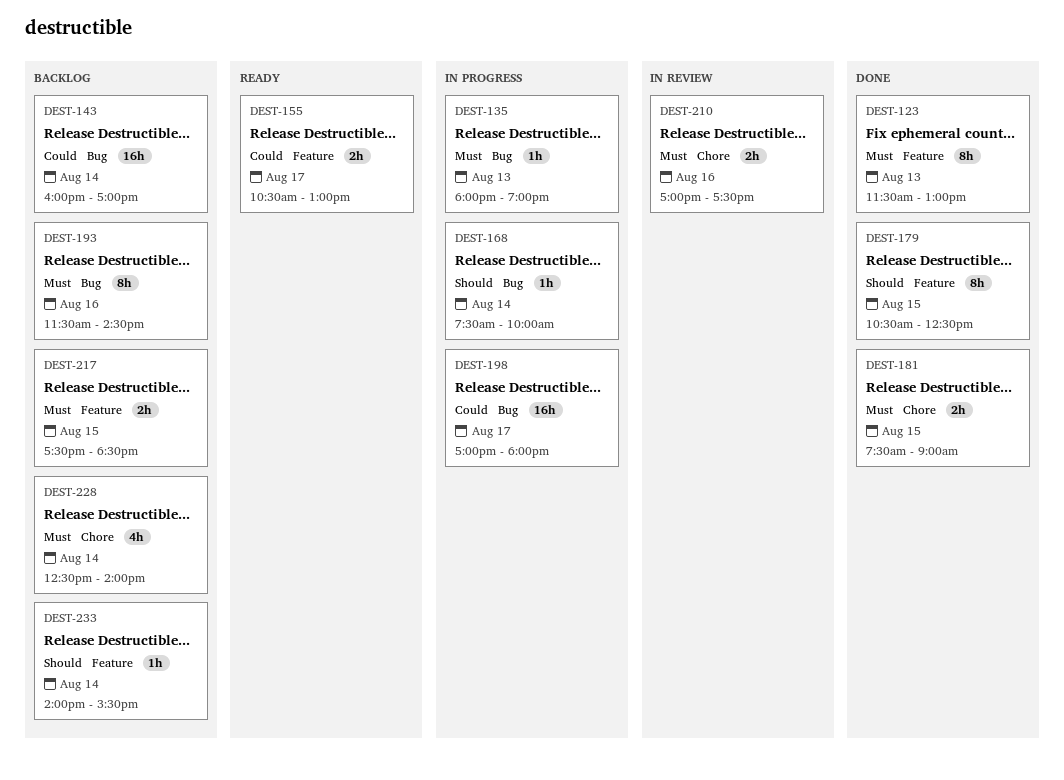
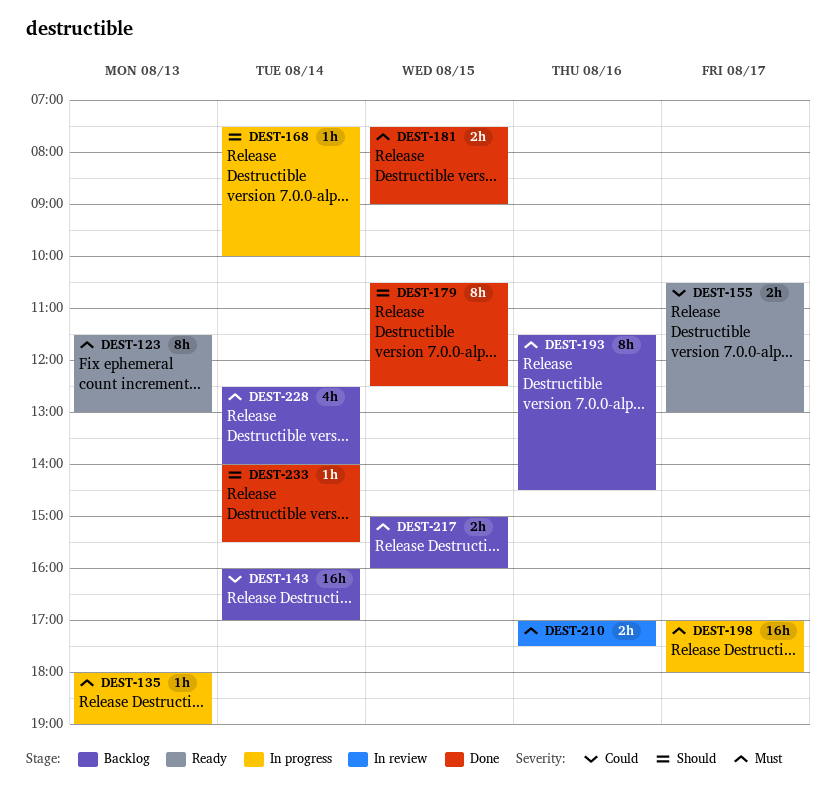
DEST-123, status: Done -> Ready
DEST-198, priority: Could -> Must
DEST-217, begins: 17:30 -> 15:00
DEST-217, ends: 18:30 -> 16:00
DEST-233, status: Backlog -> Done

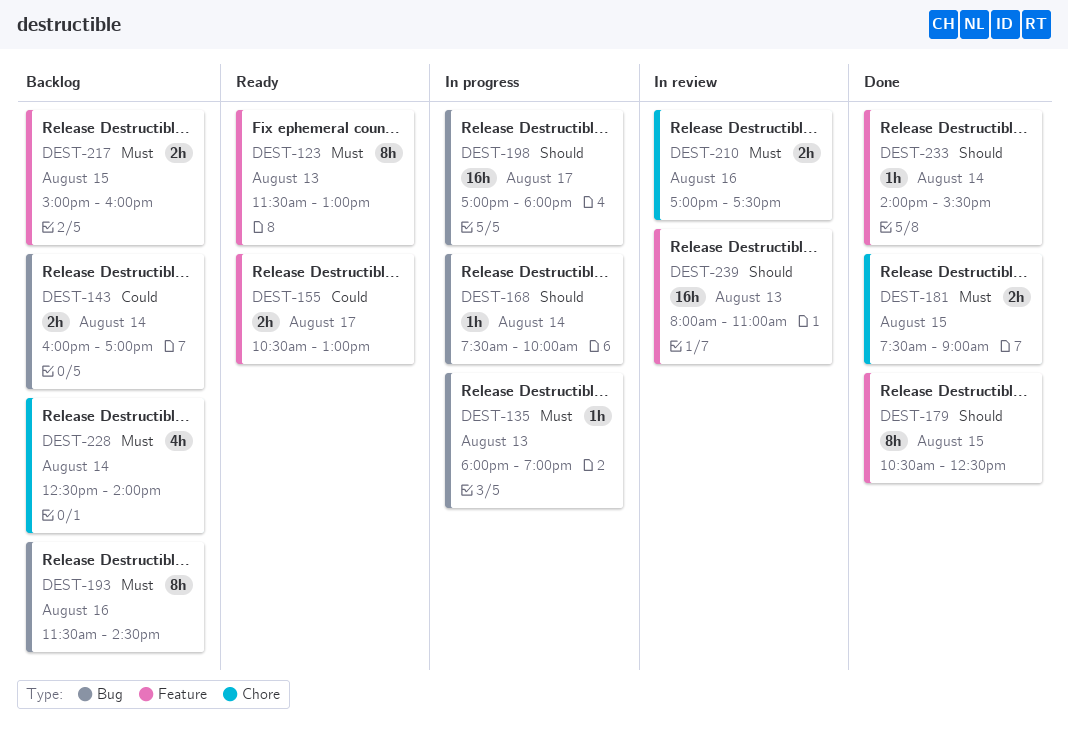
DEST-143, estimate: 16h -> 2h
DEST-198, priority: Must -> Should
DEST-239: none -> present

